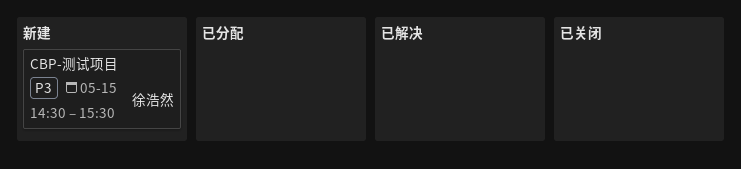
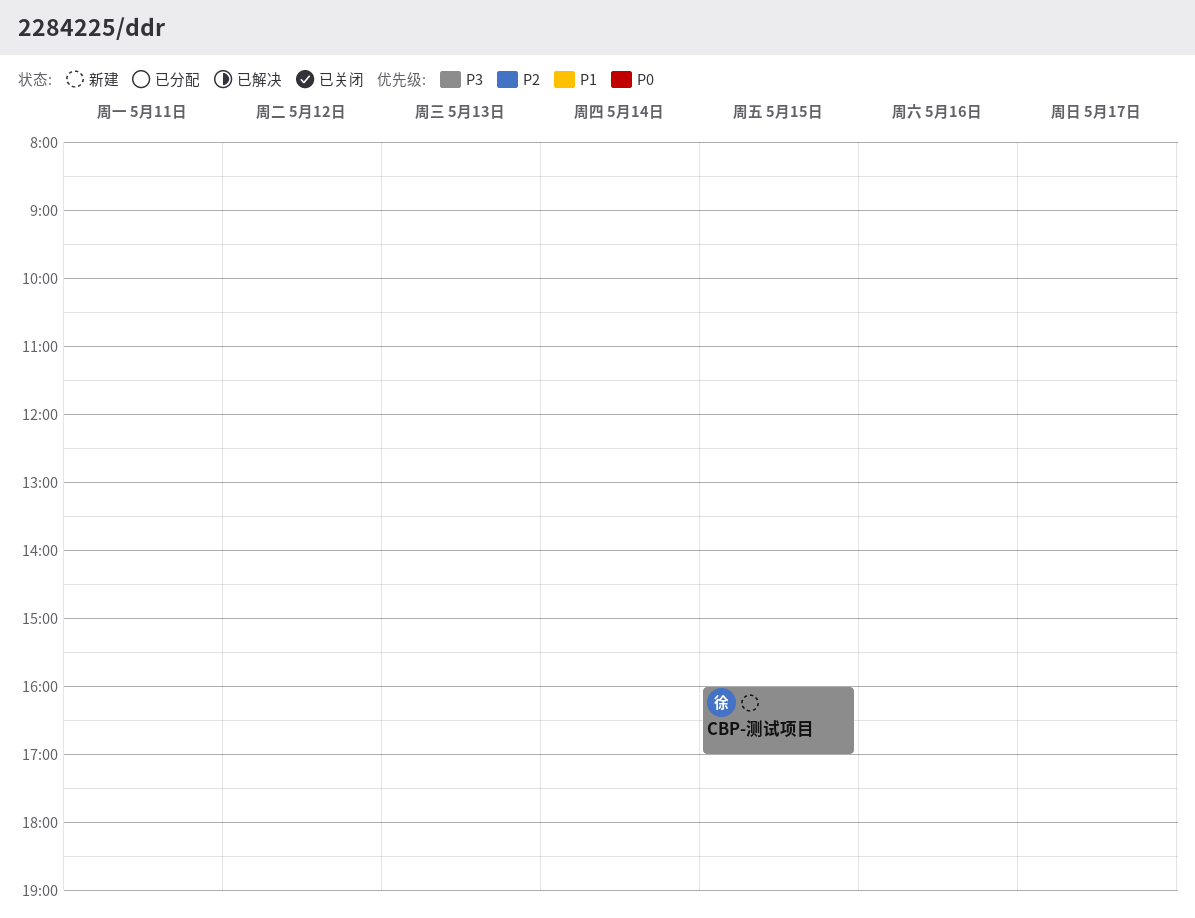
CBP-测试项目, begins: 14:30 -> 16:00
CBP-测试项目, ends: 15:30 -> 17:00

